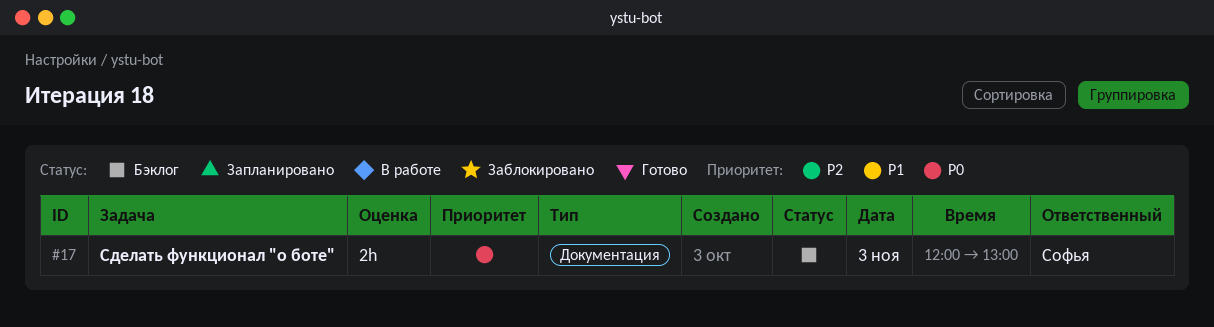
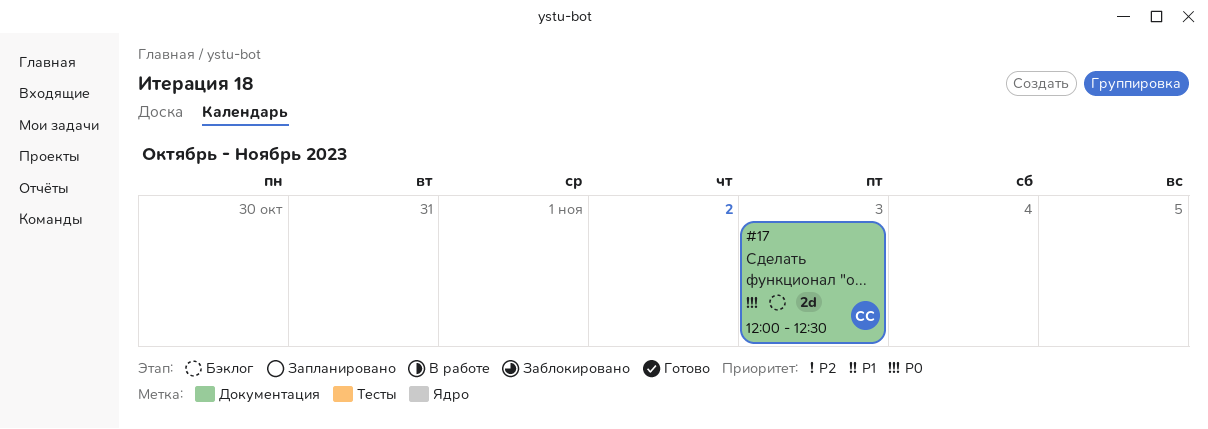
#17, estimate: 2h -> 2d
#17, ends: 13:00 -> 12:30

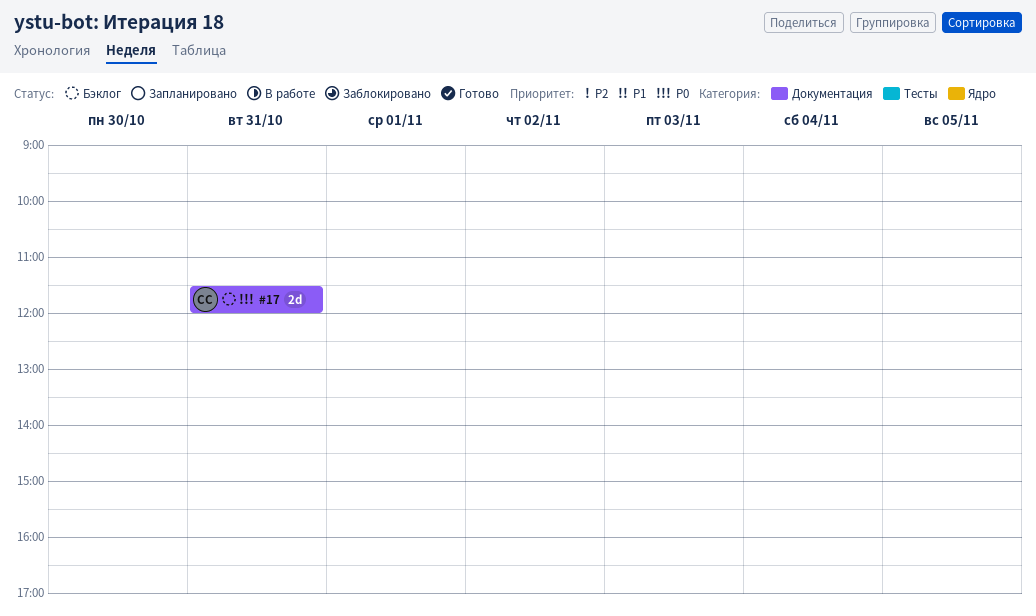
#17, day: Nov 3 -> Oct 31
#17, begins: 12:00 -> 11:30
#17, ends: 12:30 -> 12:00

